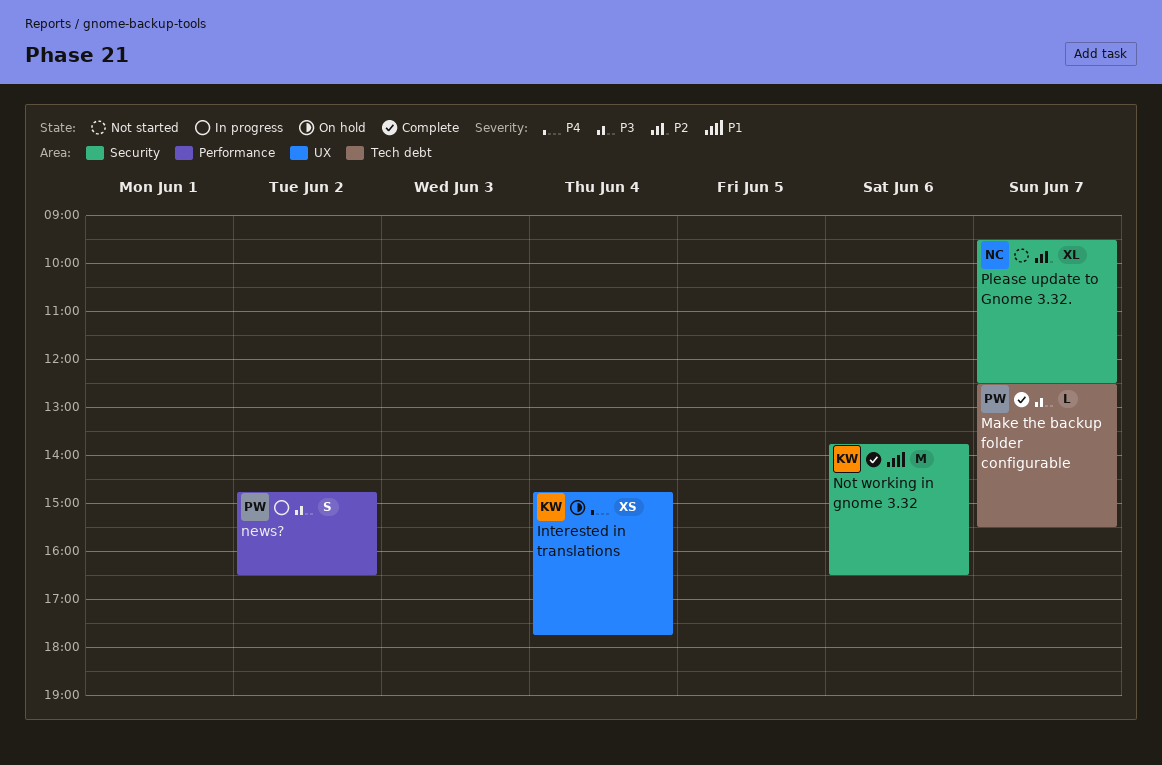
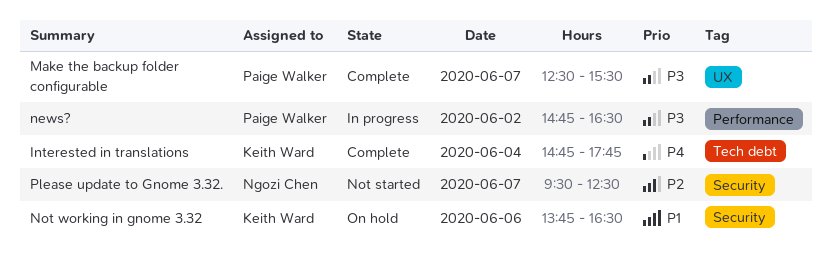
Interested in translations, status: On hold -> Complete
Interested in translations, label: UX -> Tech debt
Make the backup folder configurable, label: Tech debt -> UX
Not working in gnome 3.32, status: Complete -> On hold

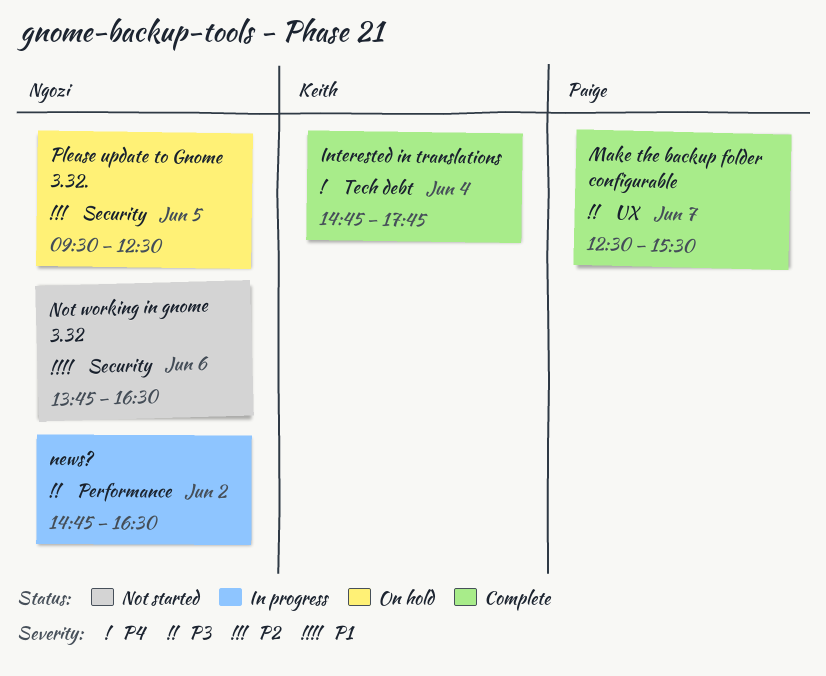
news?, owner: Paige Walker -> Ngozi Chen
Not working in gnome 3.32, status: On hold -> Not started
Not working in gnome 3.32, owner: Keith Ward -> Ngozi Chen
Please update to Gnome 3.32., status: Not started -> On hold
Please update to Gnome 3.32., day: Jun 7 -> Jun 5

